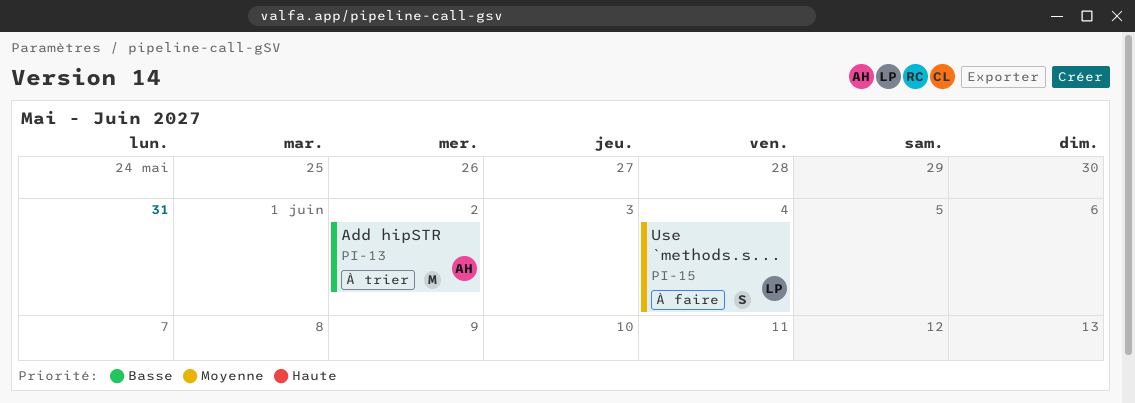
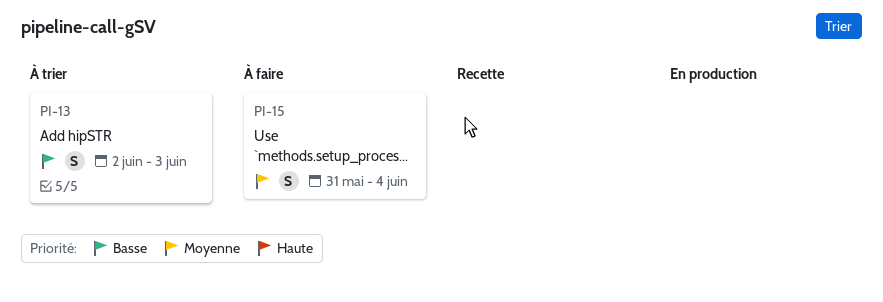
PI-13, estimate: M -> S
PI-13, due: Jun 2 -> Jun 3

